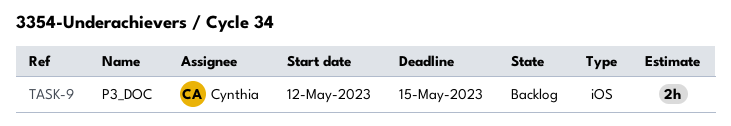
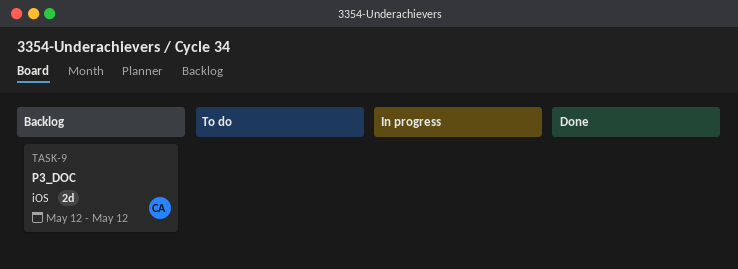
TASK-9, estimate: 2h -> 2d
TASK-9, due: May 15 -> May 12

